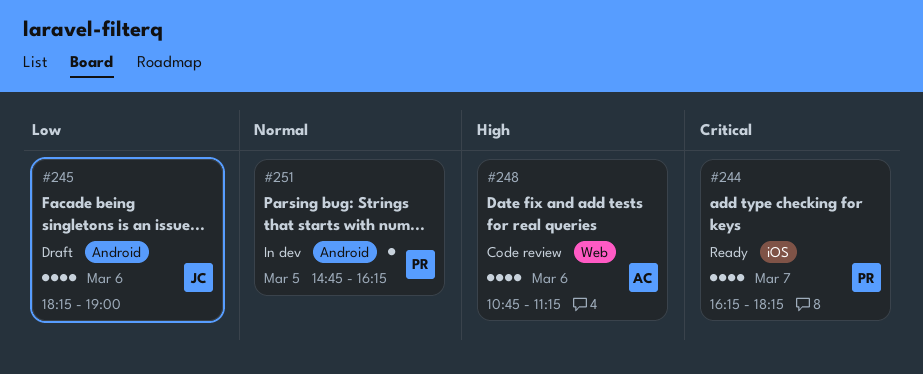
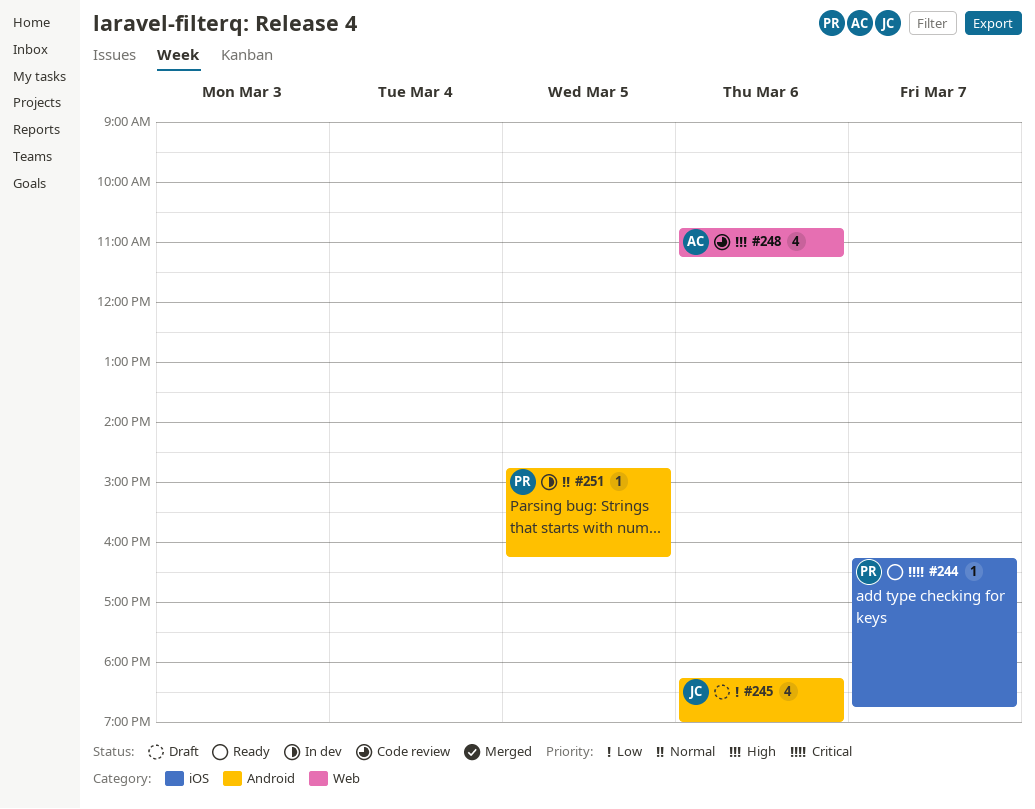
#244, estimate: 4 -> 1
#244, ends: 18:15 -> 18:45

